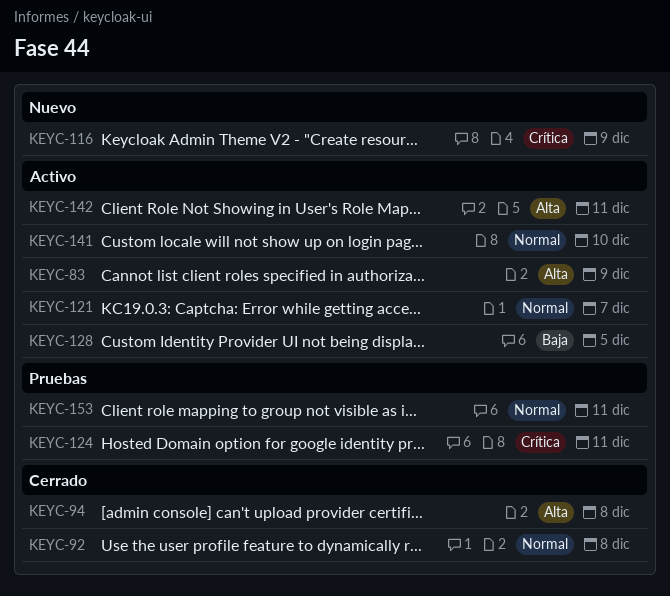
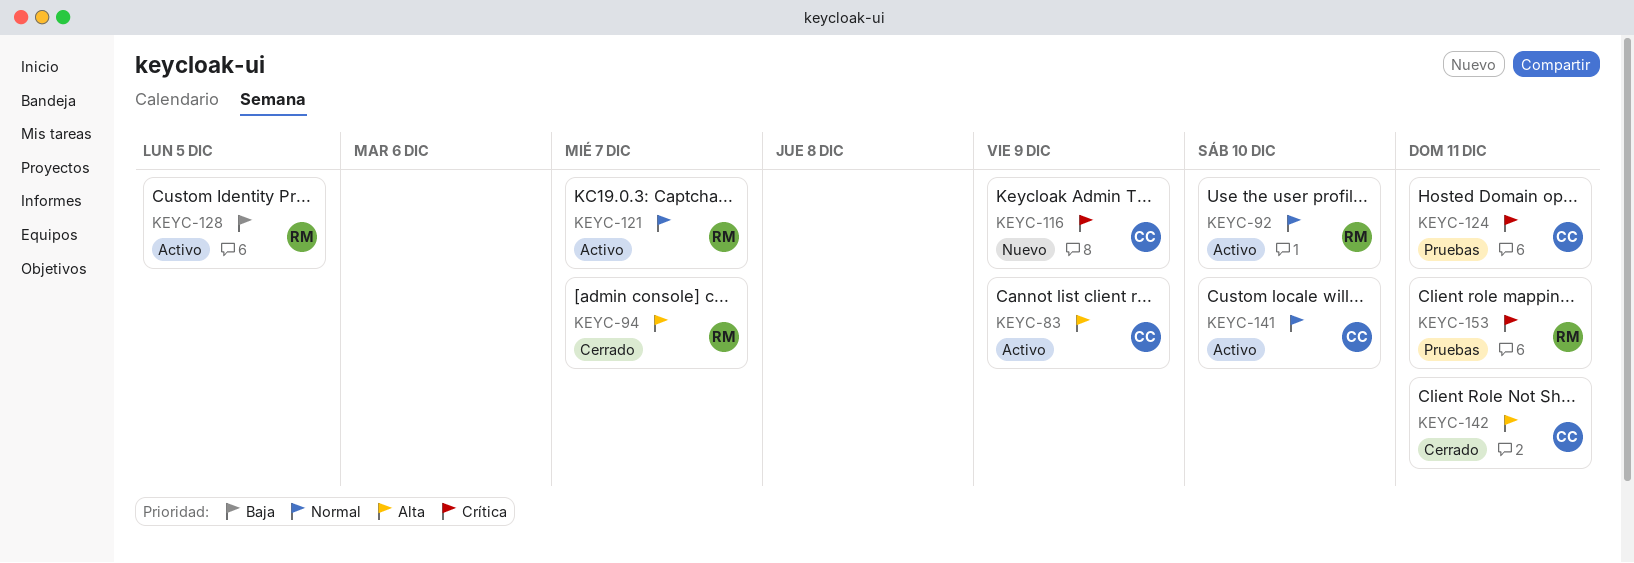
KEYC-92, status: Cerrado -> Activo
KEYC-92, due: Dec 8 -> Dec 10
KEYC-94, due: Dec 8 -> Dec 7
KEYC-142, status: Activo -> Cerrado
KEYC-153, priority: Normal -> Crítica

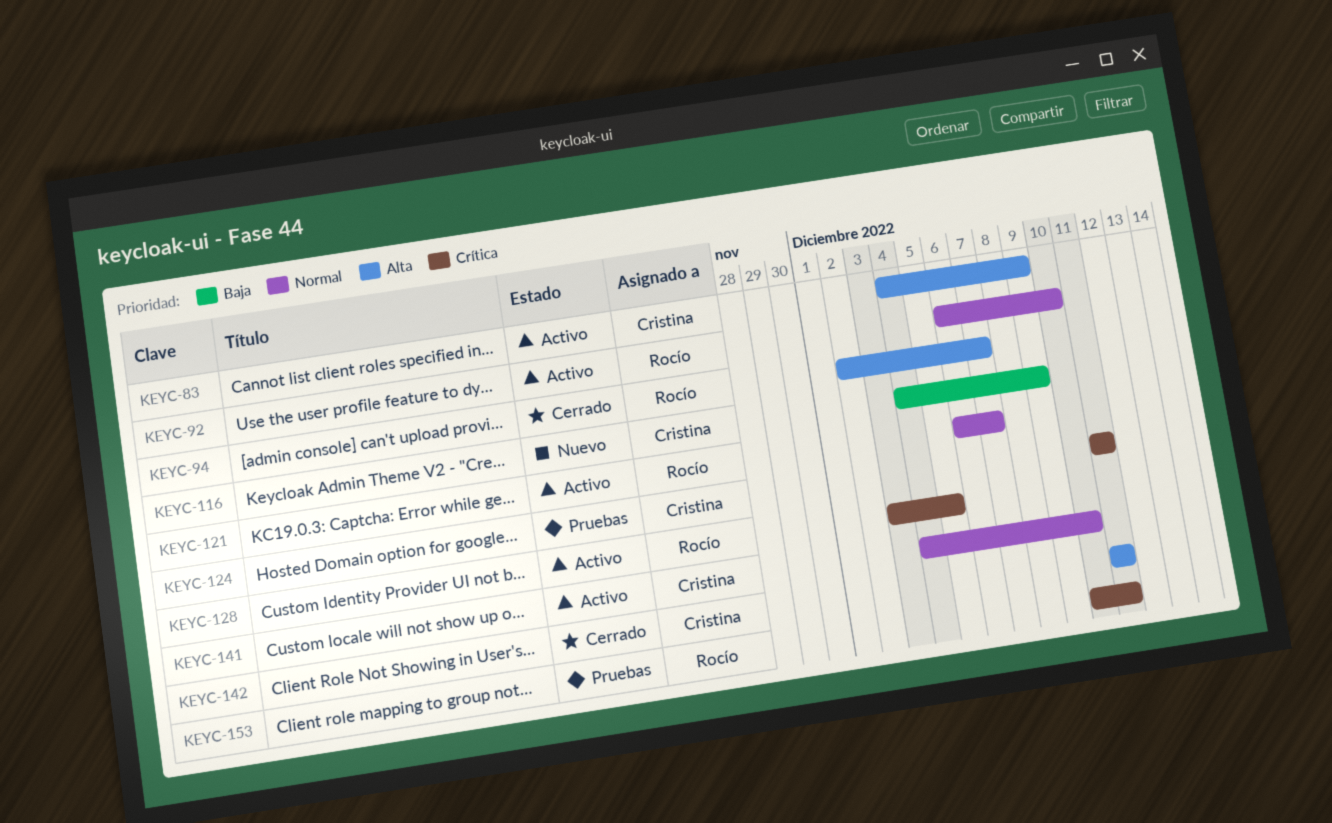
KEYC-116, priority: Crítica -> Baja
KEYC-128, priority: Baja -> Crítica

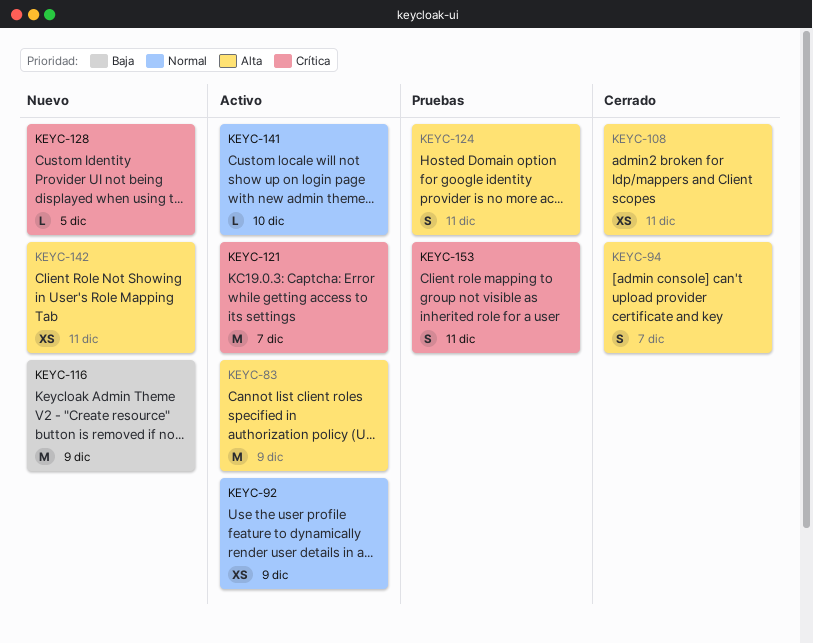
KEYC-92, due: Dec 10 -> Dec 9
KEYC-108: none -> present
KEYC-121, priority: Normal -> Crítica
KEYC-124, priority: Crítica -> Alta
KEYC-128, status: Activo -> Nuevo
KEYC-142, status: Cerrado -> Nuevo

